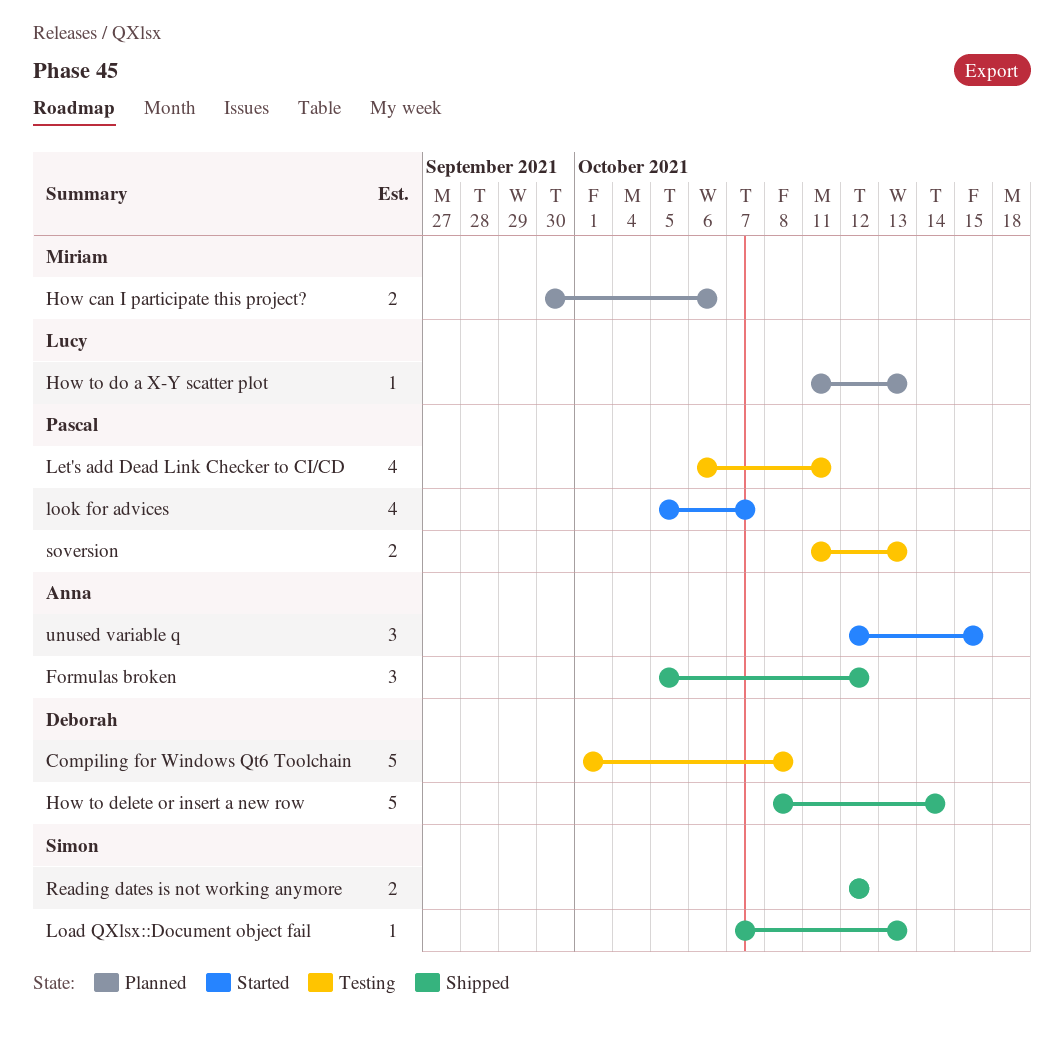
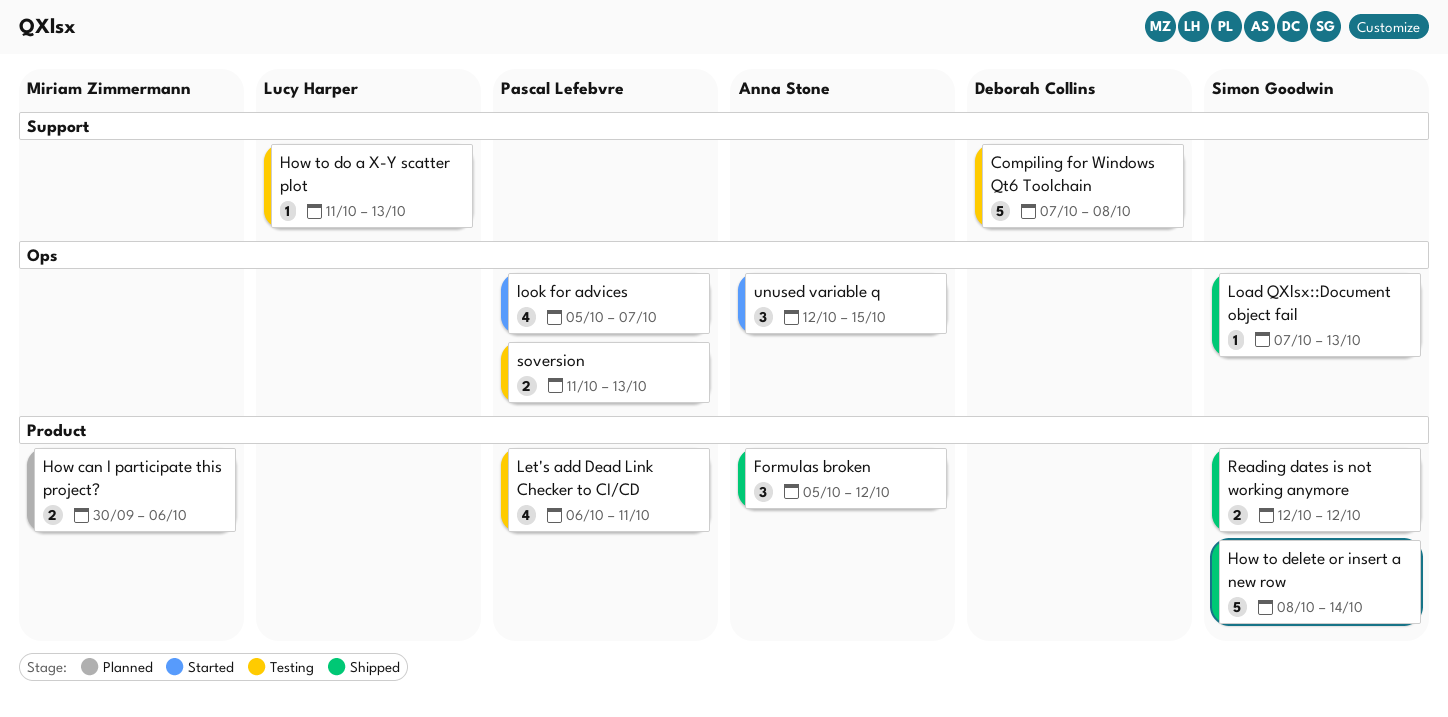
Compiling for Windows Qt6 Toolchain, start: Oct 1 -> Oct 7
How to delete or insert a new row, owner: Deborah Collins -> Simon Goodwin
How to do a X-Y scatter plot, status: Planned -> Testing

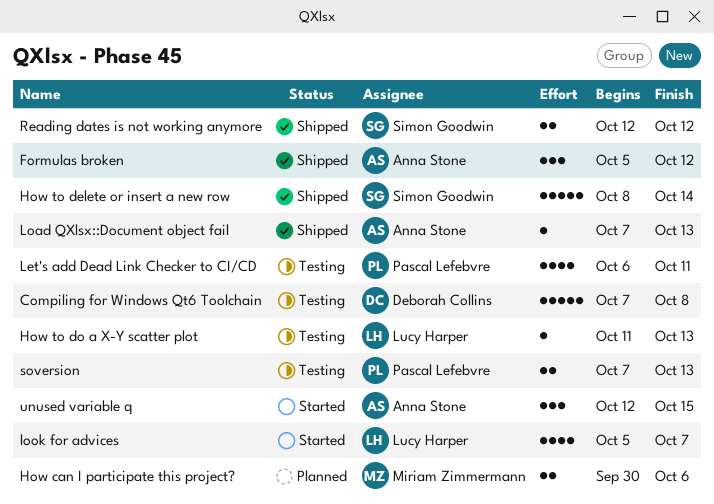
Load QXlsx::Document object fail, owner: Simon Goodwin -> Anna Stone
look for advices, owner: Pascal Lefebvre -> Lucy Harper
soversion, start: Oct 11 -> Oct 7

